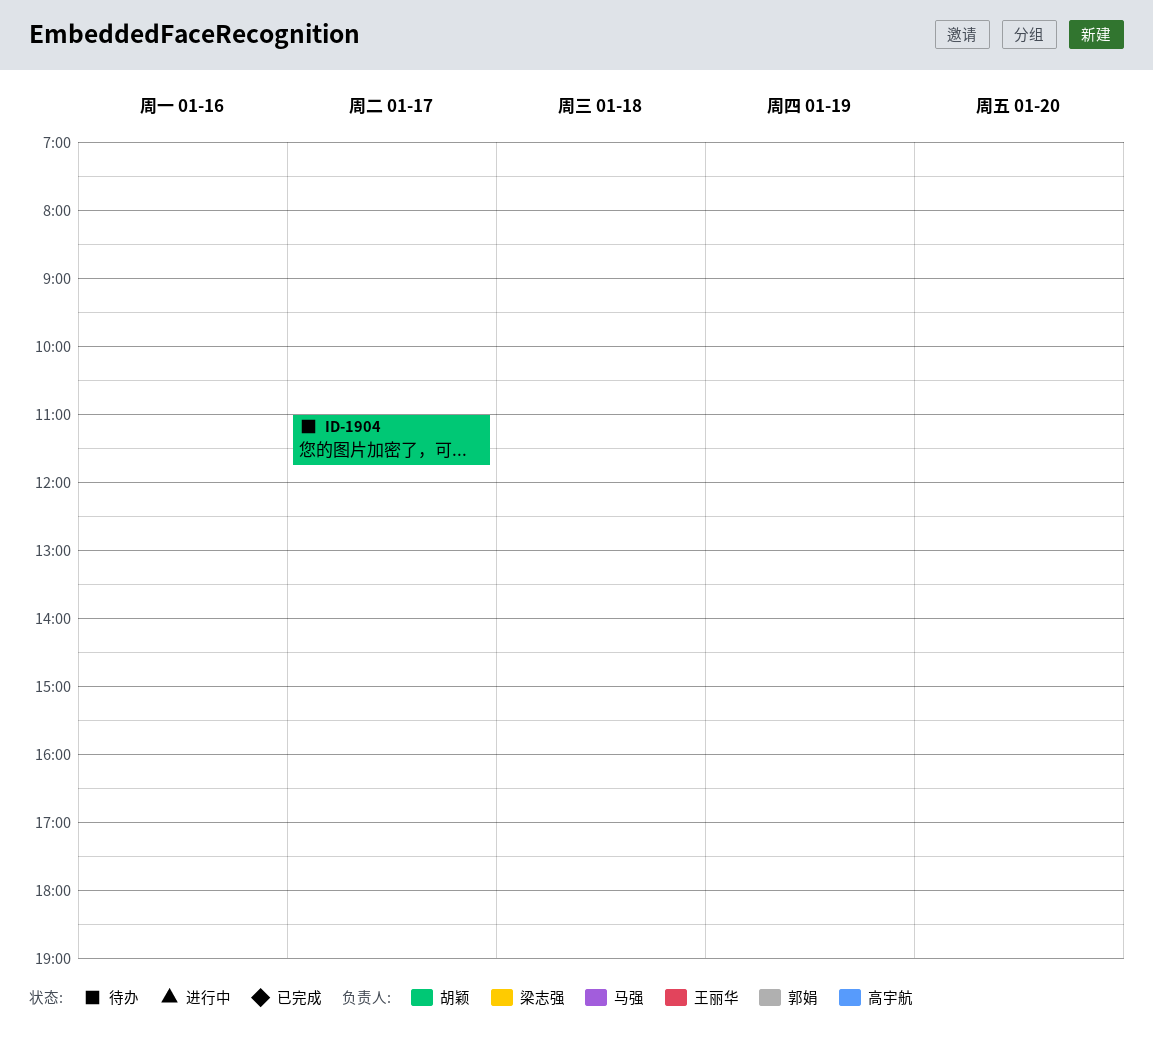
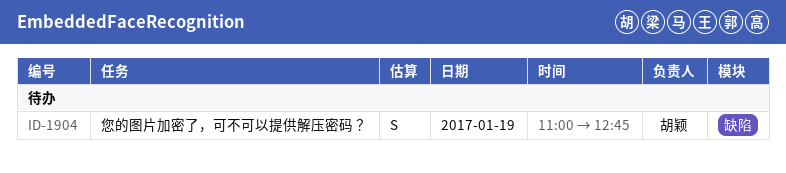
ID-1904, day: Jan 17 -> Jan 19
ID-1904, ends: 11:45 -> 12:45

